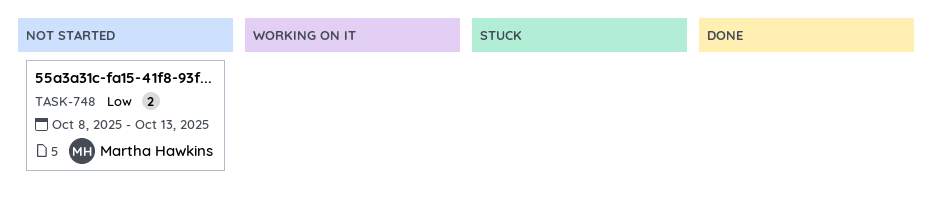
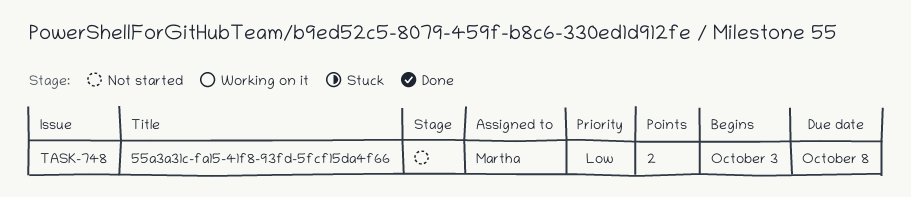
TASK-748, start: Oct 8 -> Oct 3
TASK-748, due: Oct 13 -> Oct 8

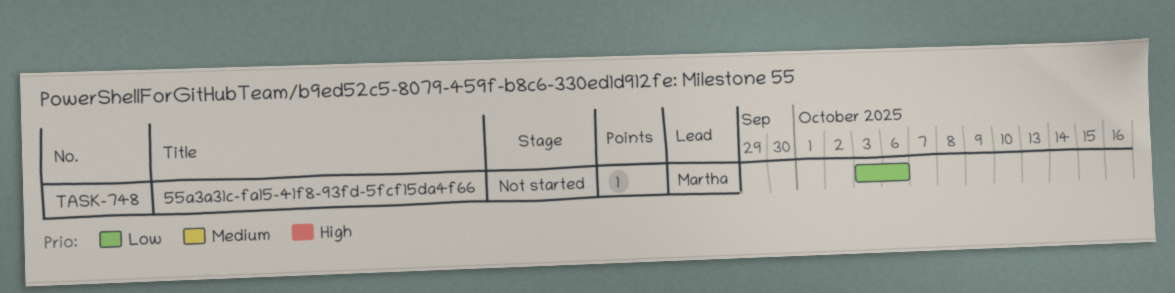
TASK-748, estimate: 2 -> 1
TASK-748, due: Oct 8 -> Oct 6

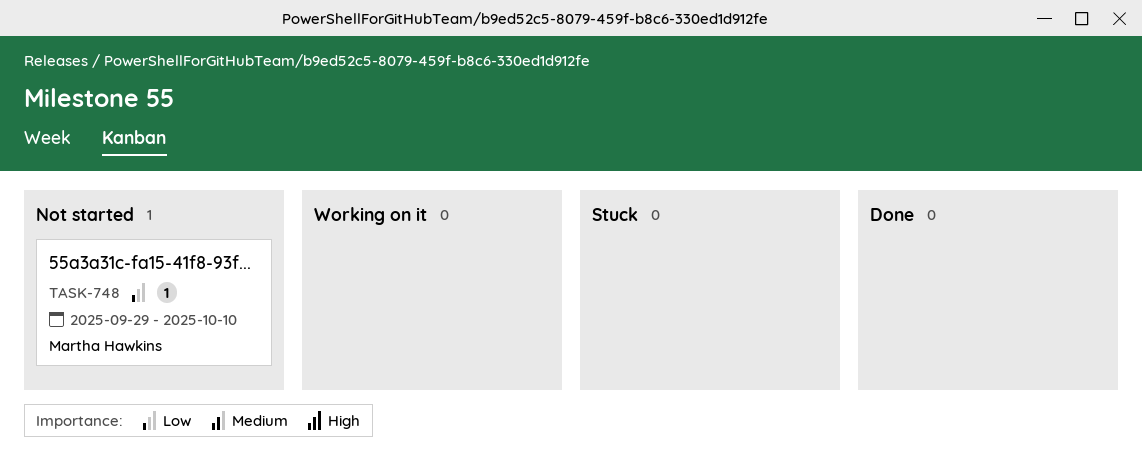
TASK-748, start: Oct 3 -> Sep 29
TASK-748, due: Oct 6 -> Oct 10

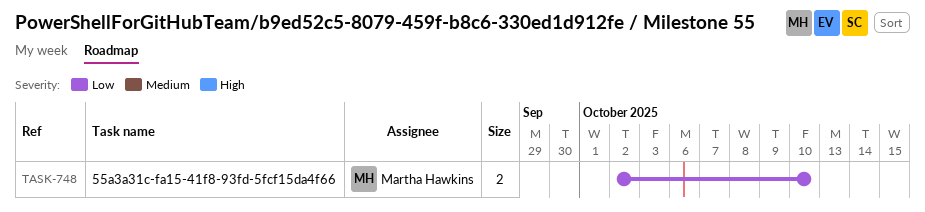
TASK-748, estimate: 1 -> 2
TASK-748, start: Sep 29 -> Oct 2

